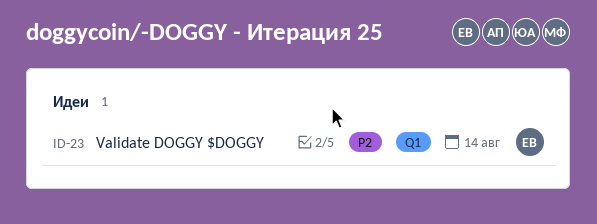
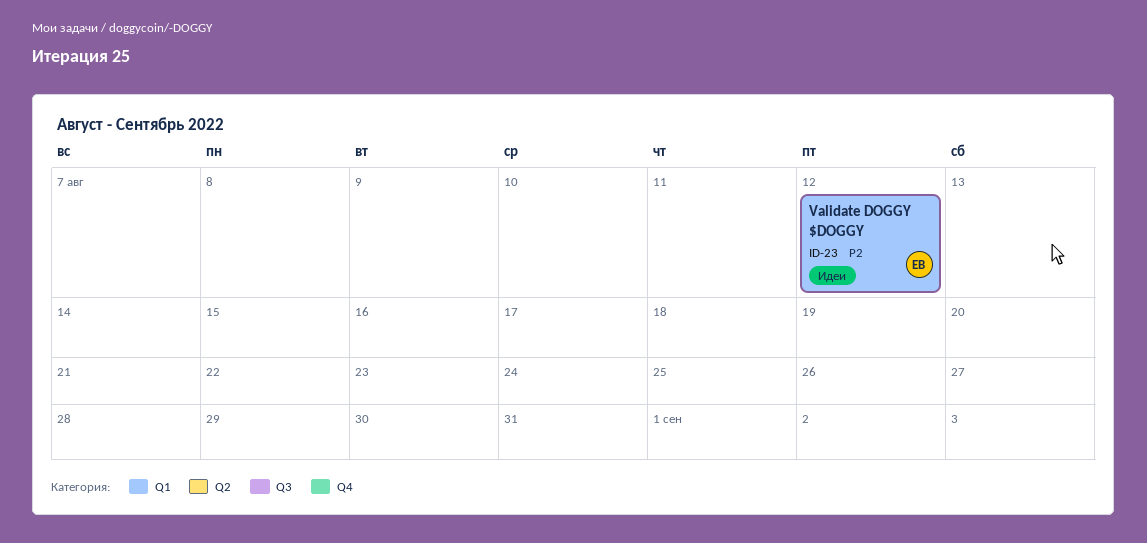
ID-23, due: Aug 14 -> Aug 12

